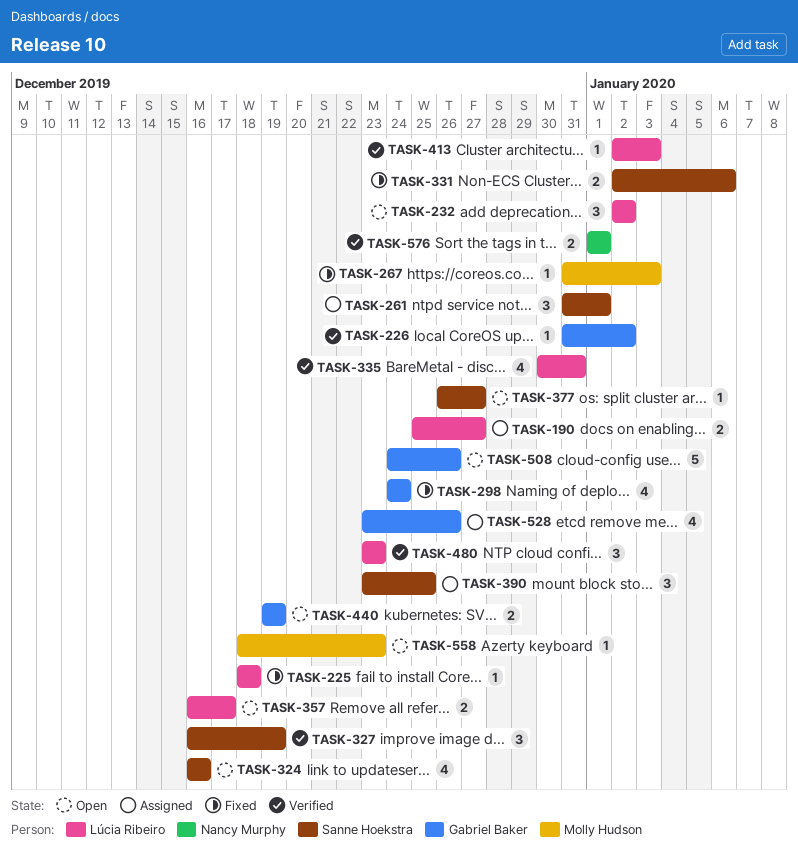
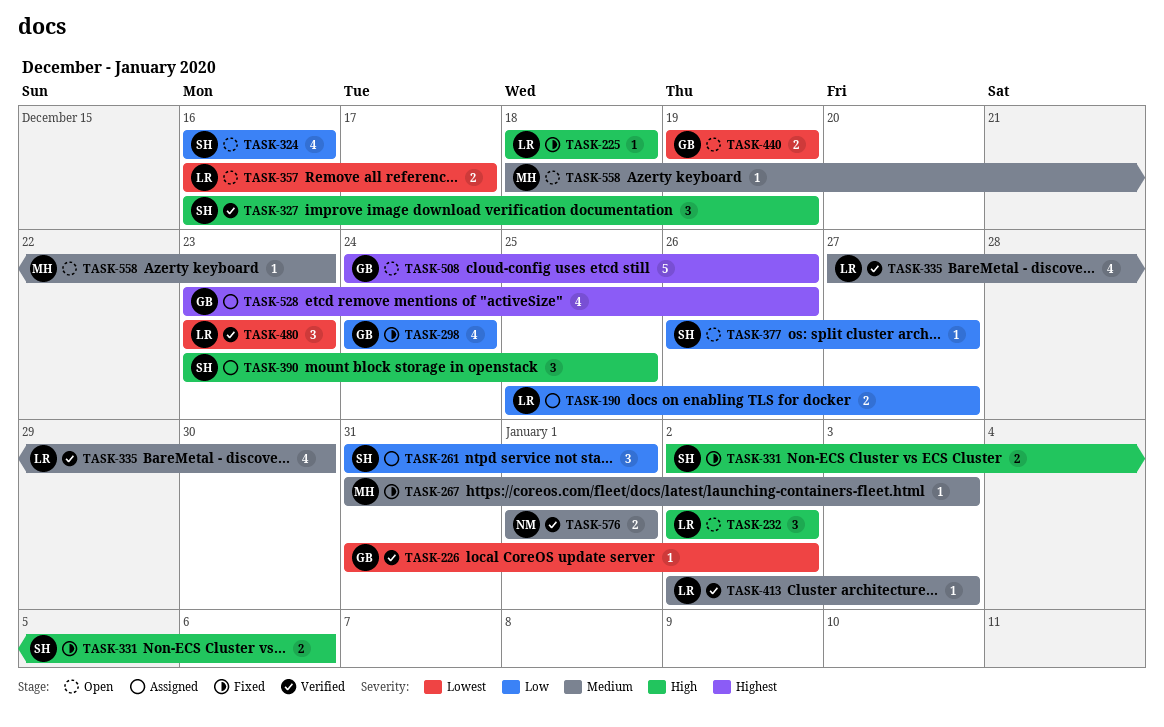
TASK-335, start: Dec 30 -> Dec 27
TASK-335, due: Dec 31 -> Dec 30

